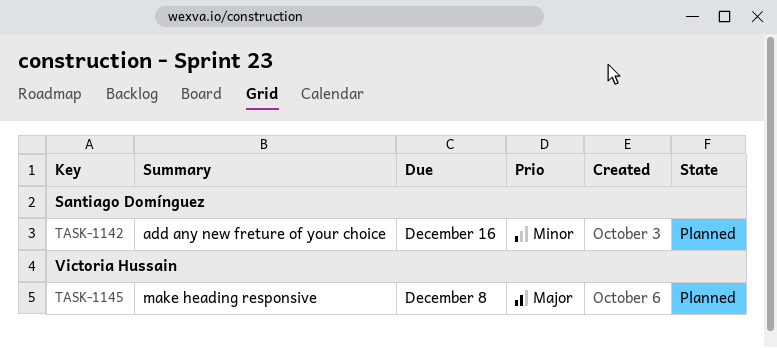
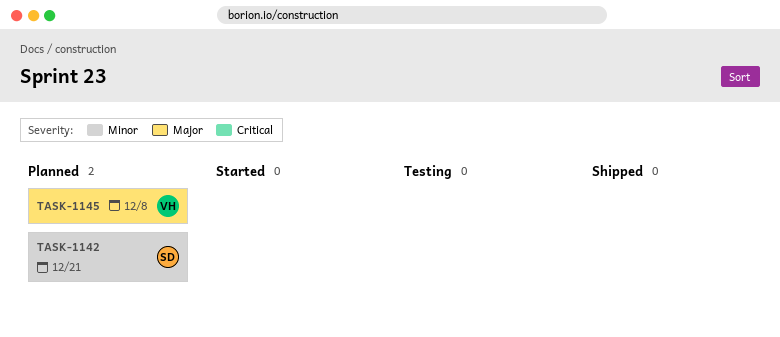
TASK-1142, due: Dec 16 -> Dec 21

